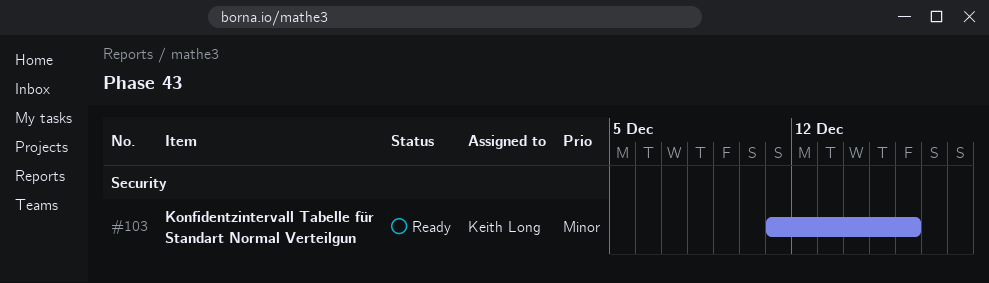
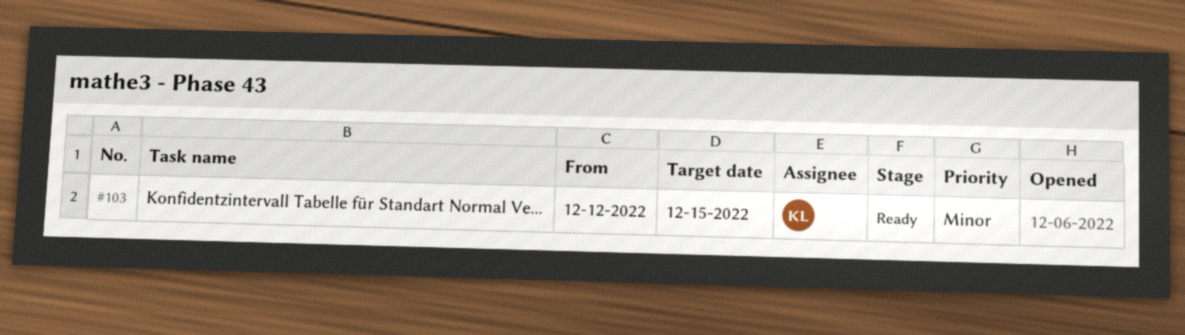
#103, start: Dec 11 -> Dec 12
#103, due: Dec 16 -> Dec 15

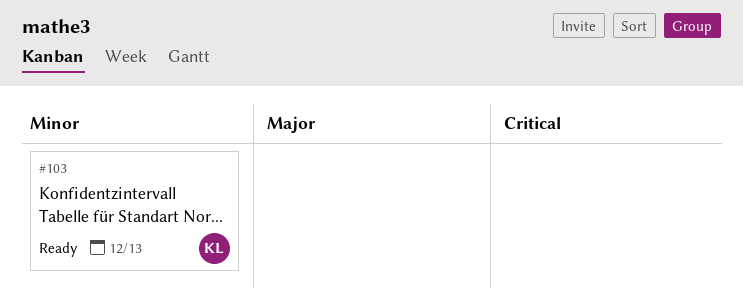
#103, due: Dec 15 -> Dec 13

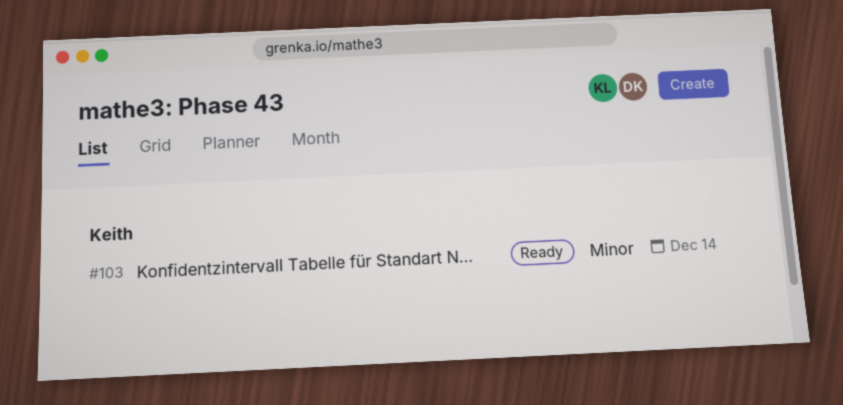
#103, due: Dec 13 -> Dec 14

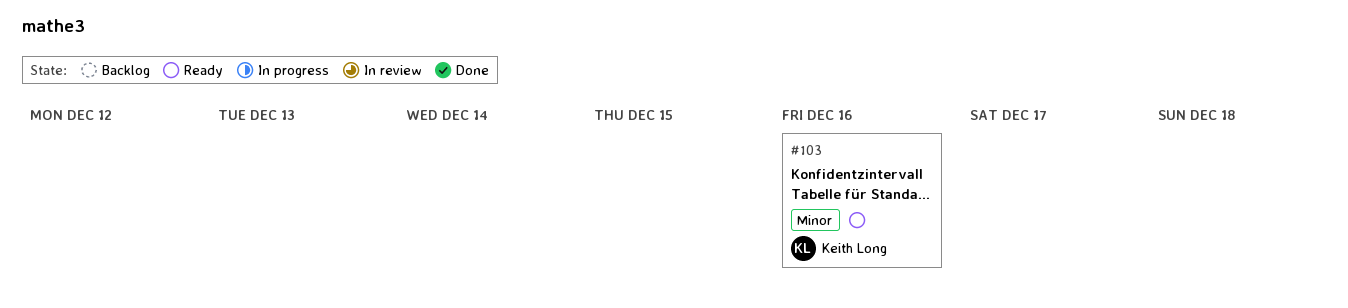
#103, due: Dec 14 -> Dec 16

